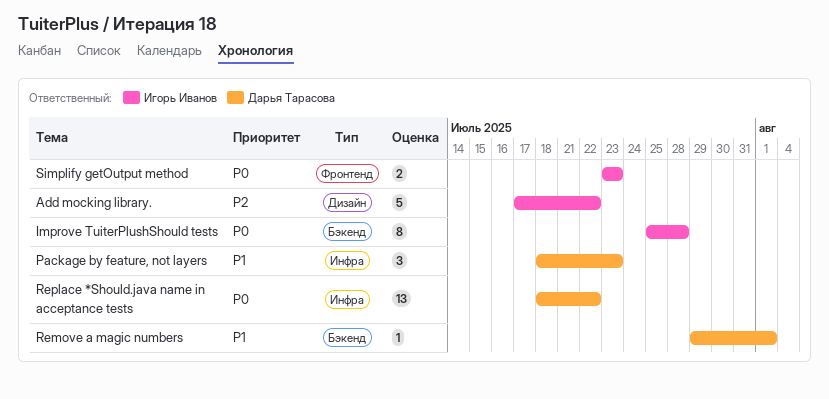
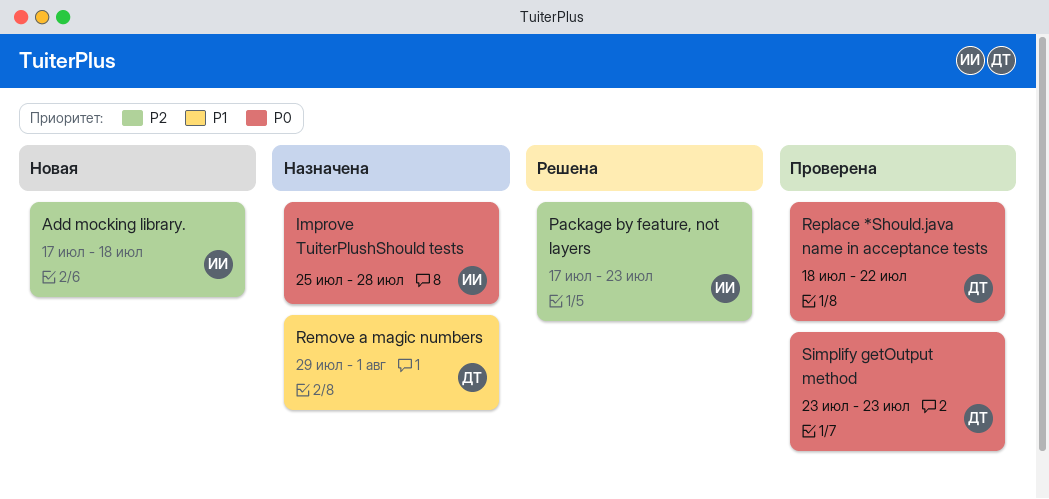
Add mocking library., due: Jul 22 -> Jul 18
Package by feature, not layers, owner: Дарья Тарасова -> Игорь Иванов
Package by feature, not layers, priority: P1 -> P2
Package by feature, not layers, start: Jul 18 -> Jul 17
Simplify getOutput method, owner: Игорь Иванов -> Дарья Тарасова

